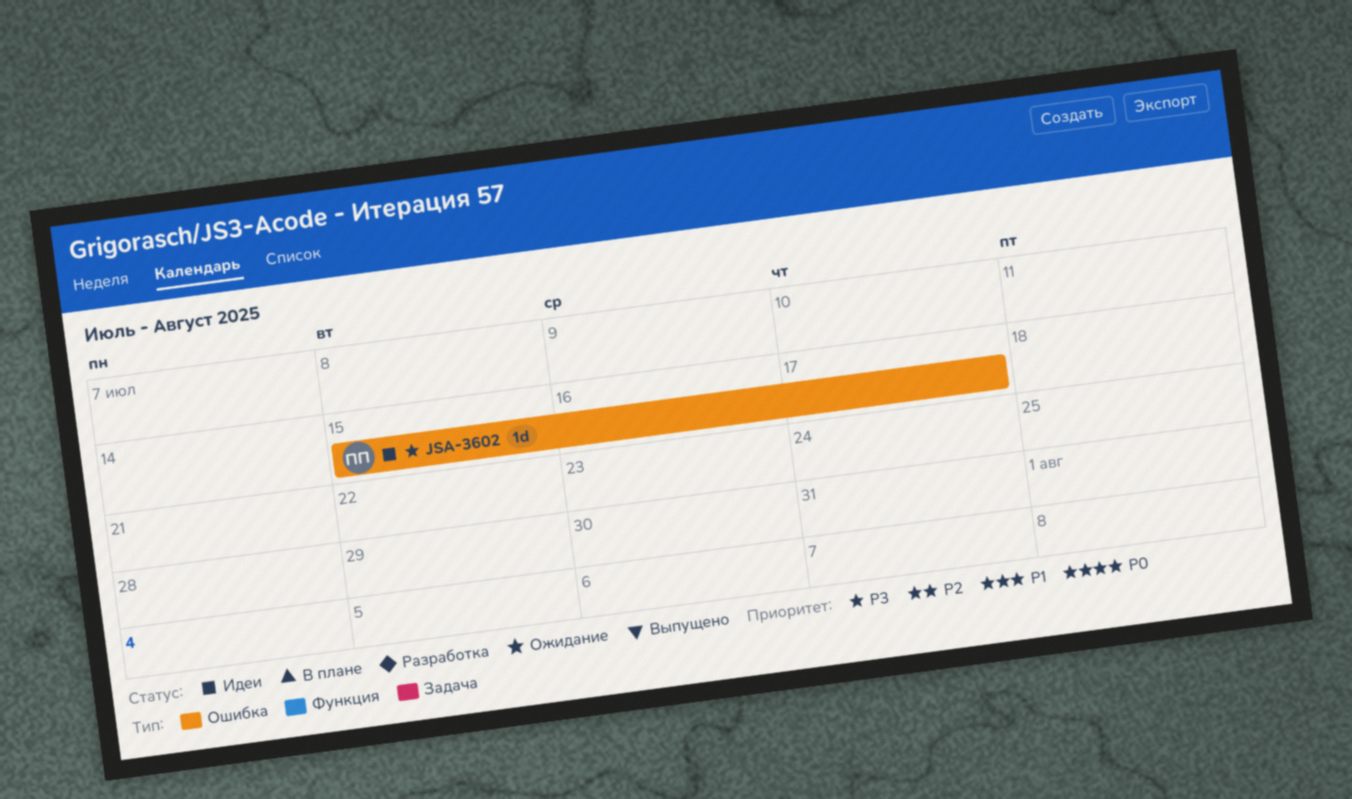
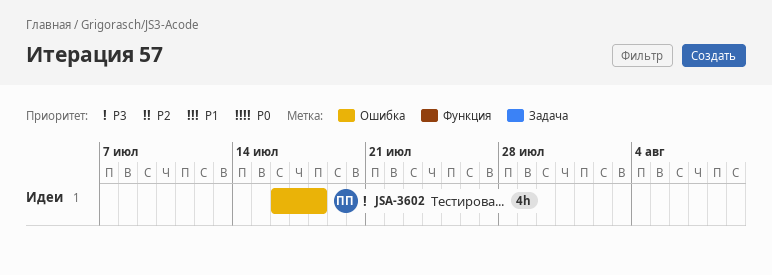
JSA-3602, estimate: 1d -> 4h
JSA-3602, start: Jul 15 -> Jul 16
JSA-3602, due: Jul 17 -> Jul 18

